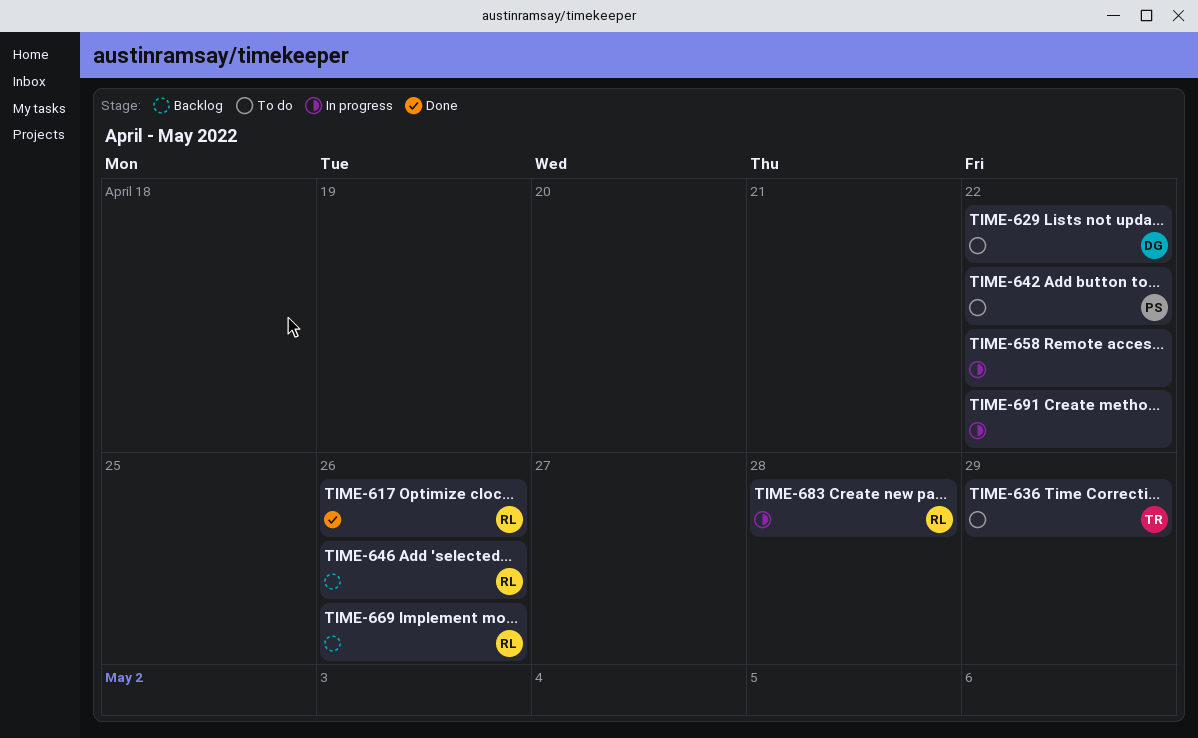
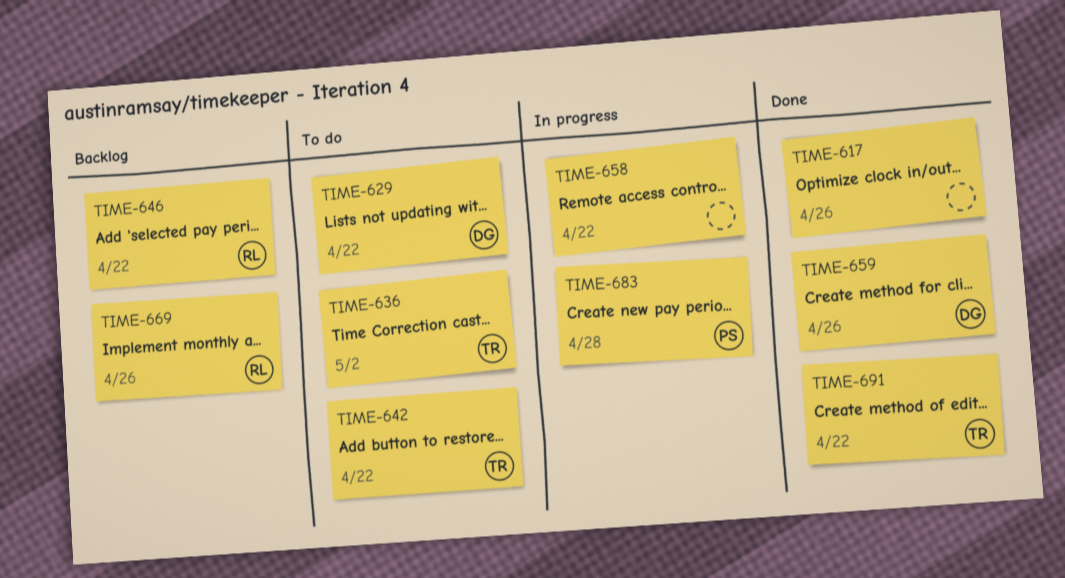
TIME-617, owner: RL -> none
TIME-636, due: Apr 29 -> May 2
TIME-642, owner: PS -> TR
TIME-646, due: Apr 26 -> Apr 22
TIME-659: none -> present
TIME-683, owner: RL -> PS
TIME-691, status: In progress -> Done
TIME-691, owner: none -> TR

